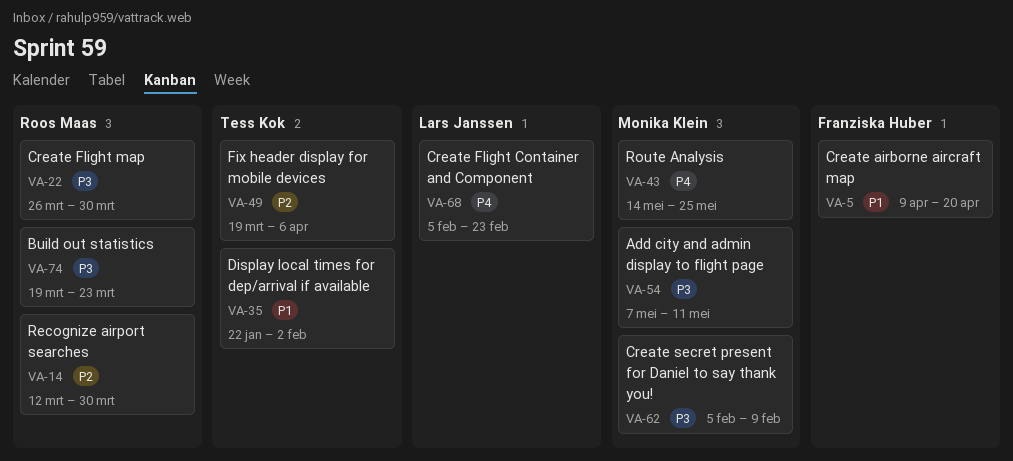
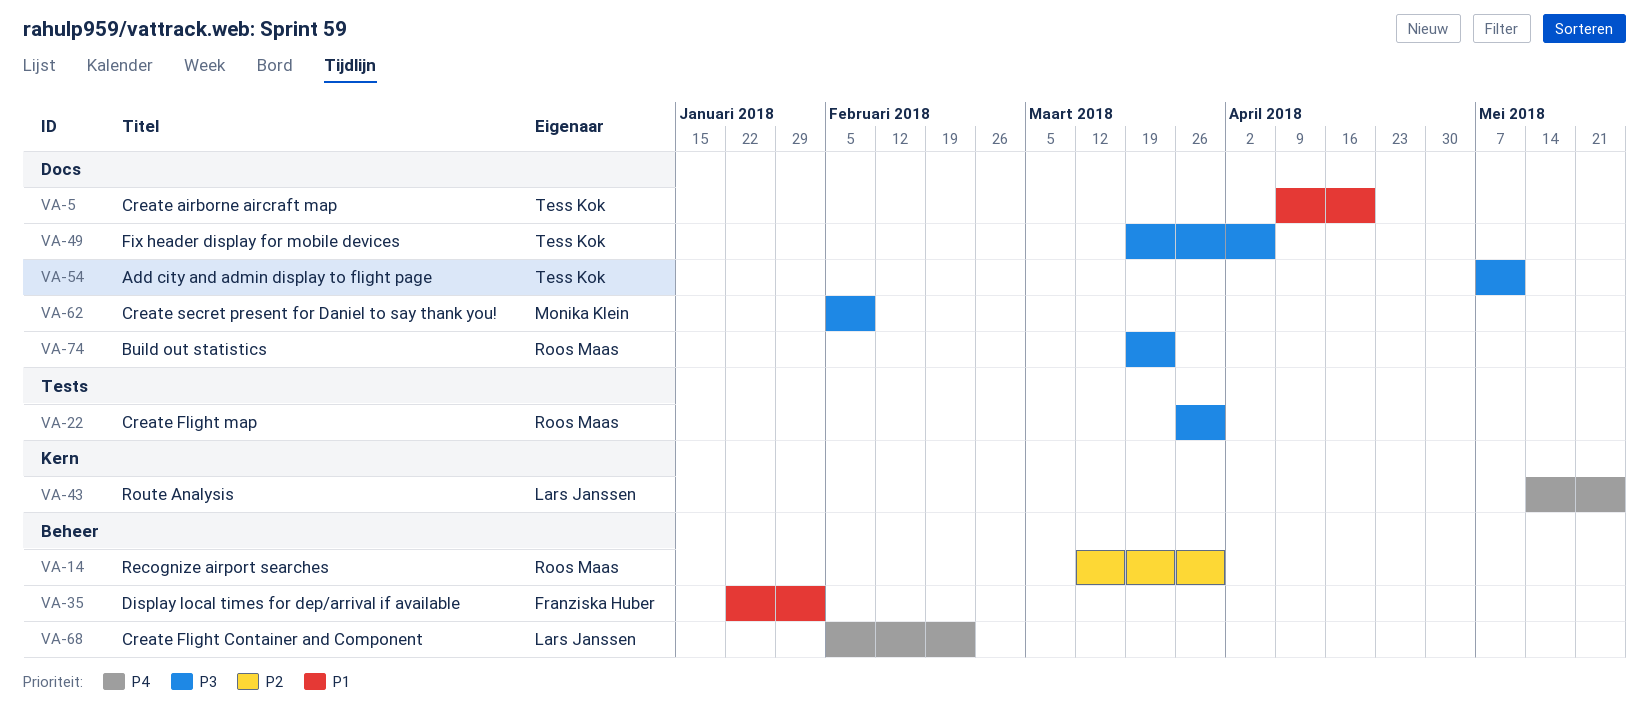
VA-5, owner: Franziska Huber -> Tess Kok
VA-35, owner: Tess Kok -> Franziska Huber
VA-43, owner: Monika Klein -> Lars Janssen
VA-49, priority: P2 -> P3
VA-54, owner: Monika Klein -> Tess Kok

